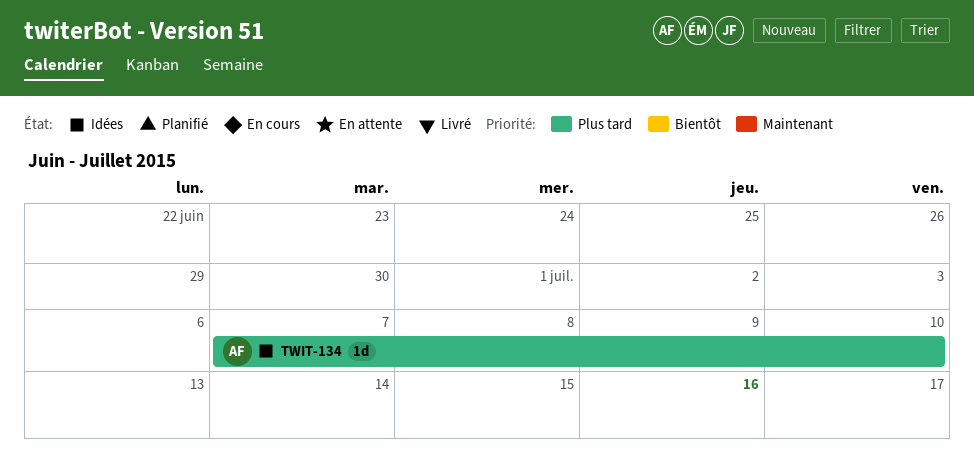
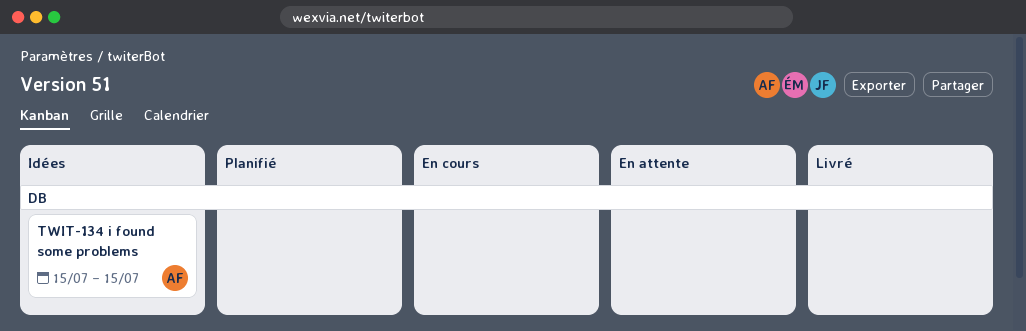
TWIT-134, start: Jul 7 -> Jul 15
TWIT-134, due: Jul 10 -> Jul 15

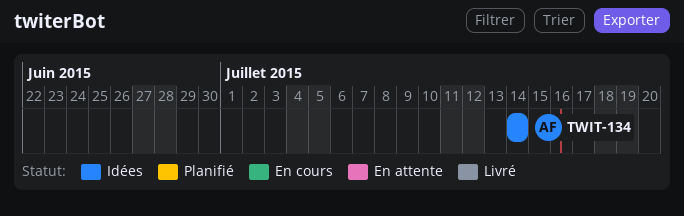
TWIT-134, start: Jul 15 -> Jul 14
TWIT-134, due: Jul 15 -> Jul 14

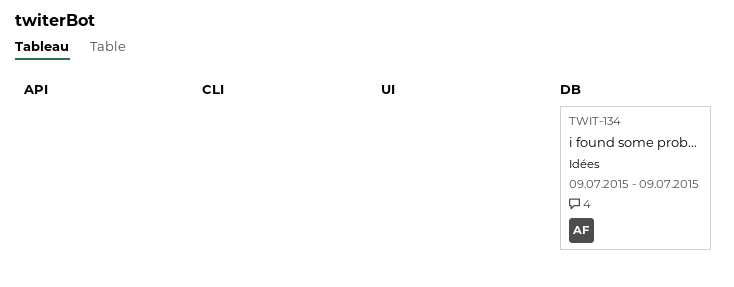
TWIT-134, start: Jul 14 -> Jul 9
TWIT-134, due: Jul 14 -> Jul 9

